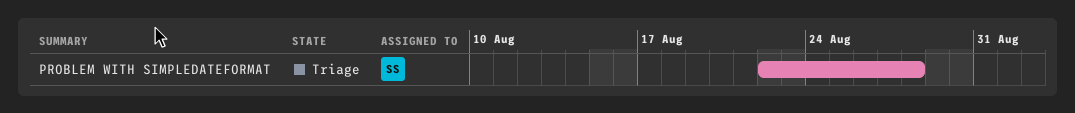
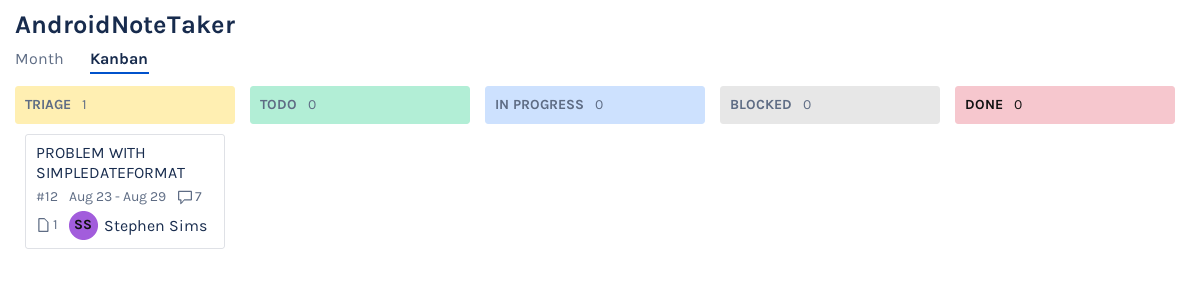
PROBLEM WITH SIMPLEDATEFORMAT, start: Aug 22 -> Aug 23
PROBLEM WITH SIMPLEDATEFORMAT, due: Aug 28 -> Aug 29

